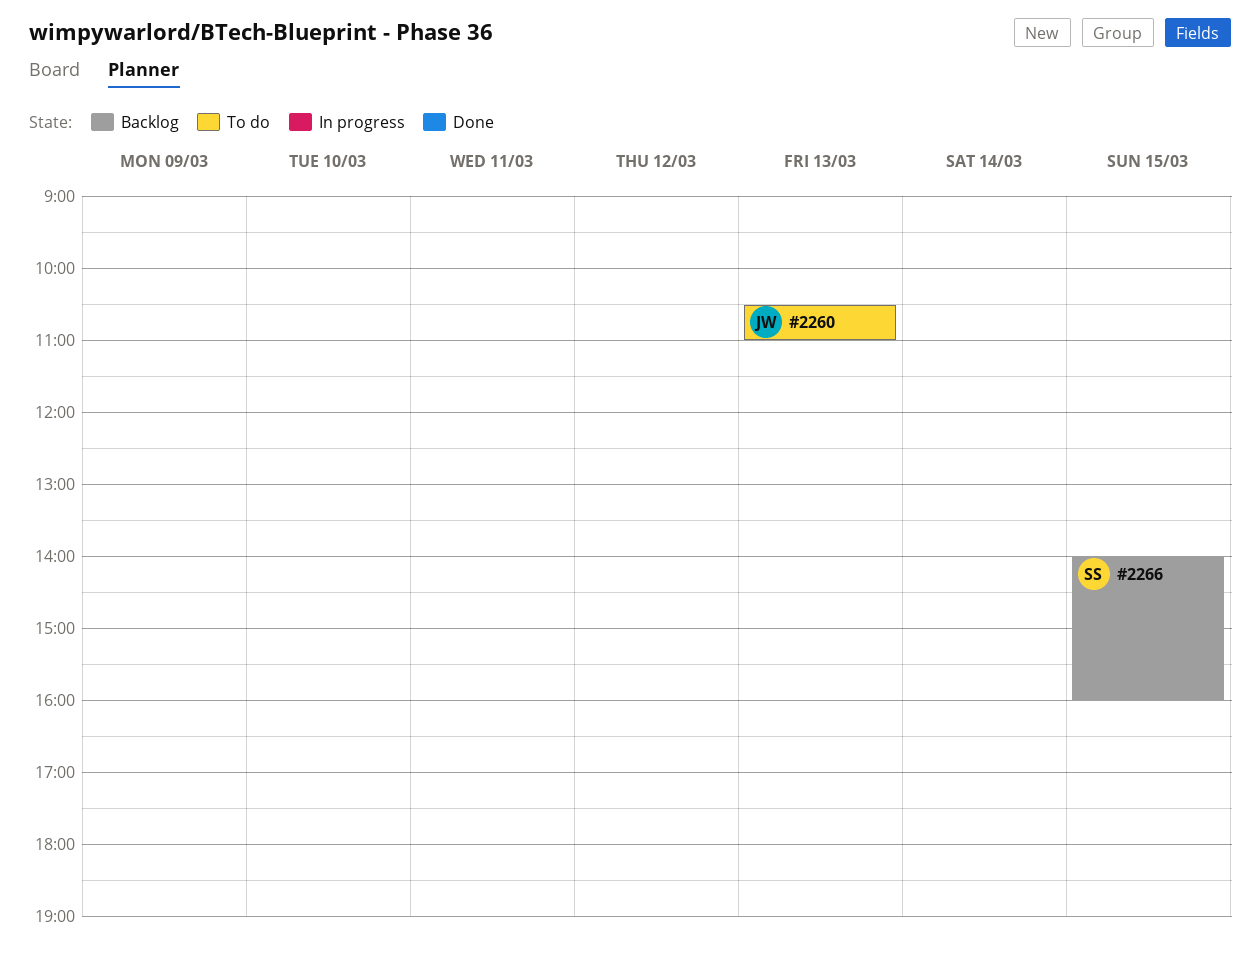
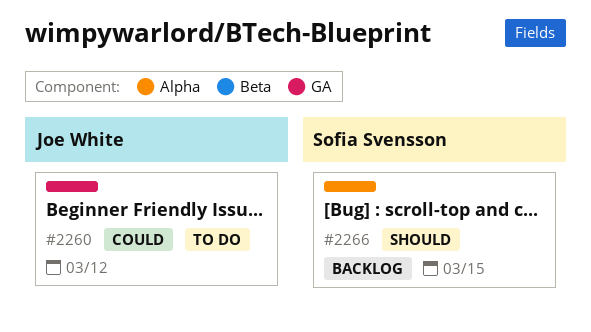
#2260, day: Mar 13 -> Mar 12

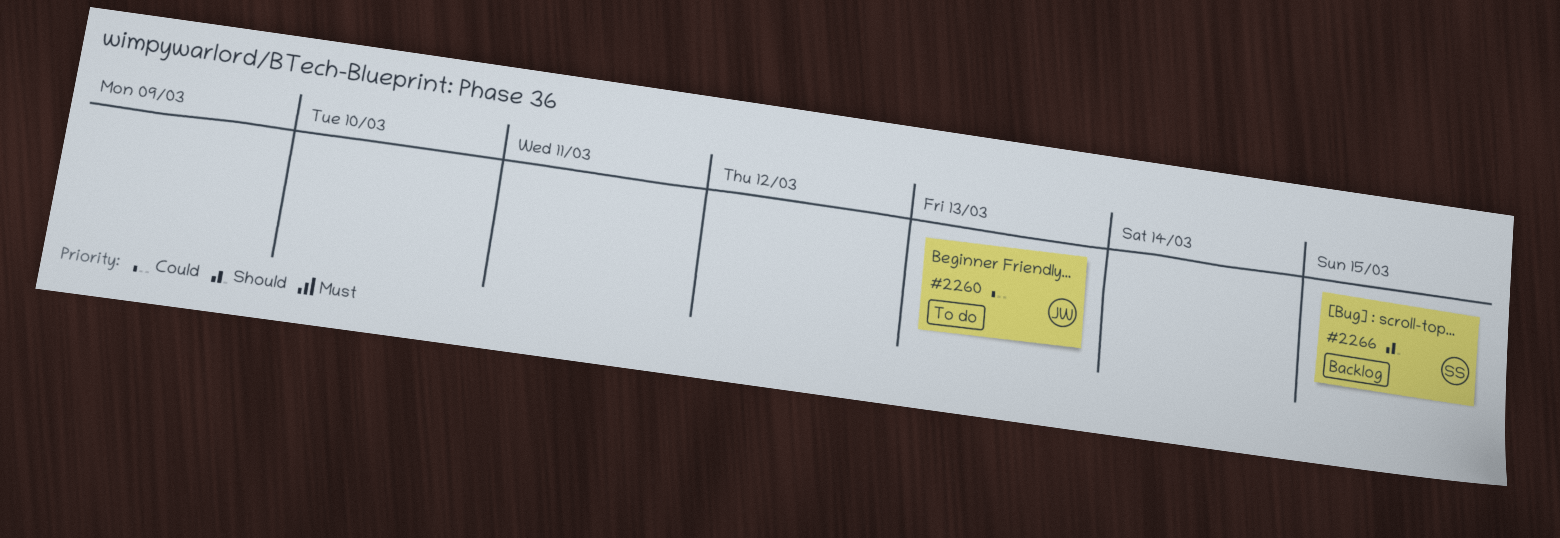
#2260, day: Mar 12 -> Mar 13

